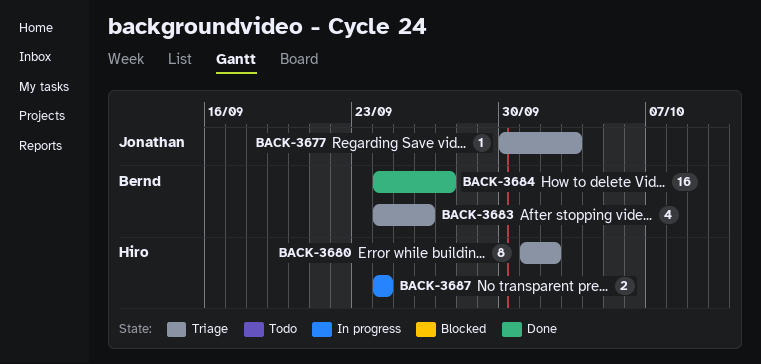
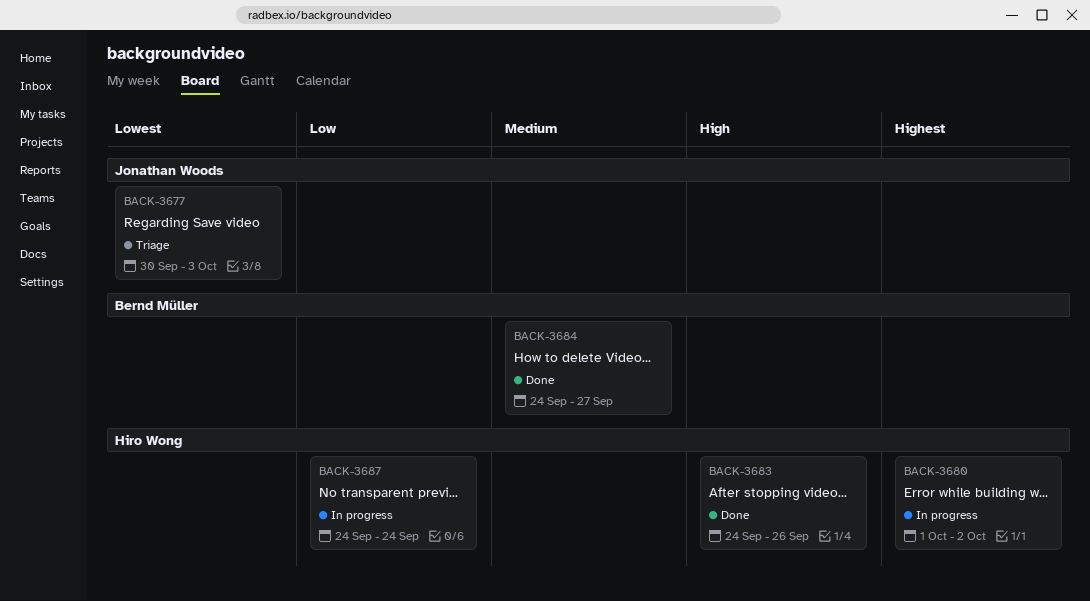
BACK-3680, status: Triage -> In progress
BACK-3683, status: Triage -> Done
BACK-3683, owner: Bernd Müller -> Hiro Wong

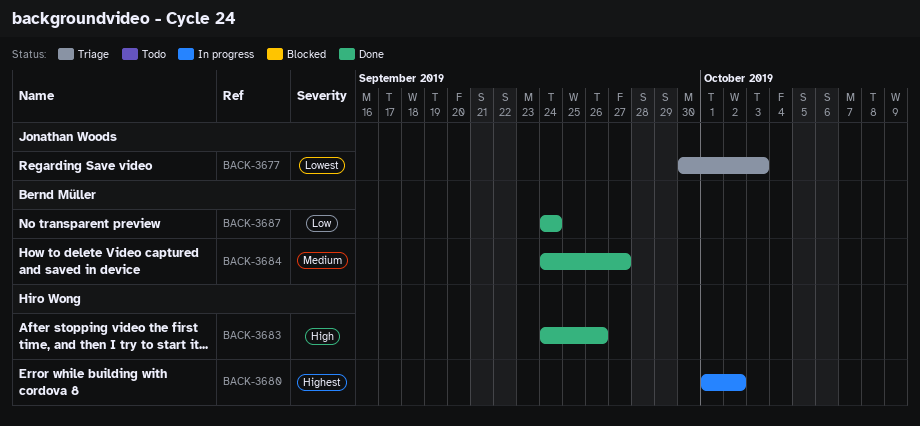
BACK-3687, status: In progress -> Done
BACK-3687, owner: Hiro Wong -> Bernd Müller

